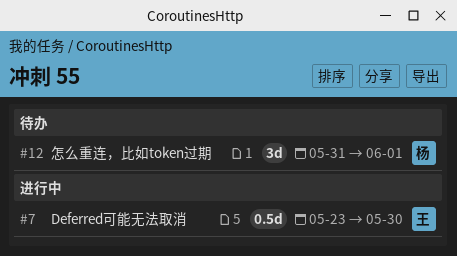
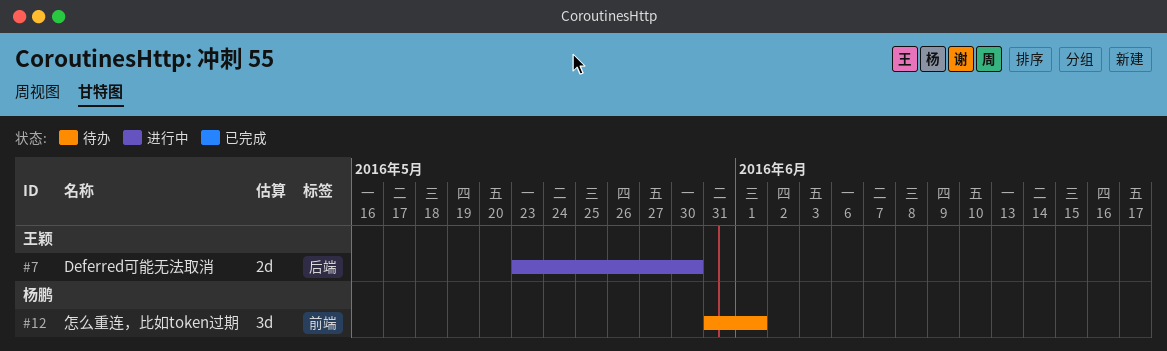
#7, estimate: 0.5d -> 2d

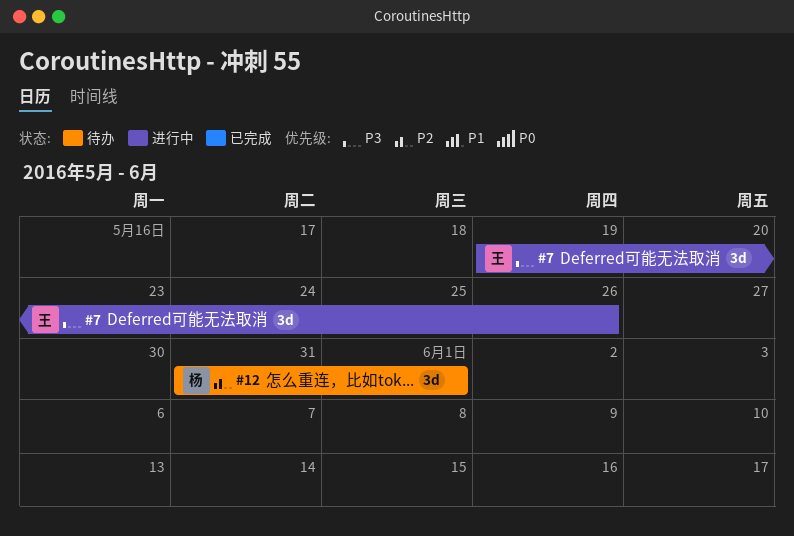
#7, estimate: 2d -> 3d
#7, start: May 23 -> May 19
#7, due: May 30 -> May 26

